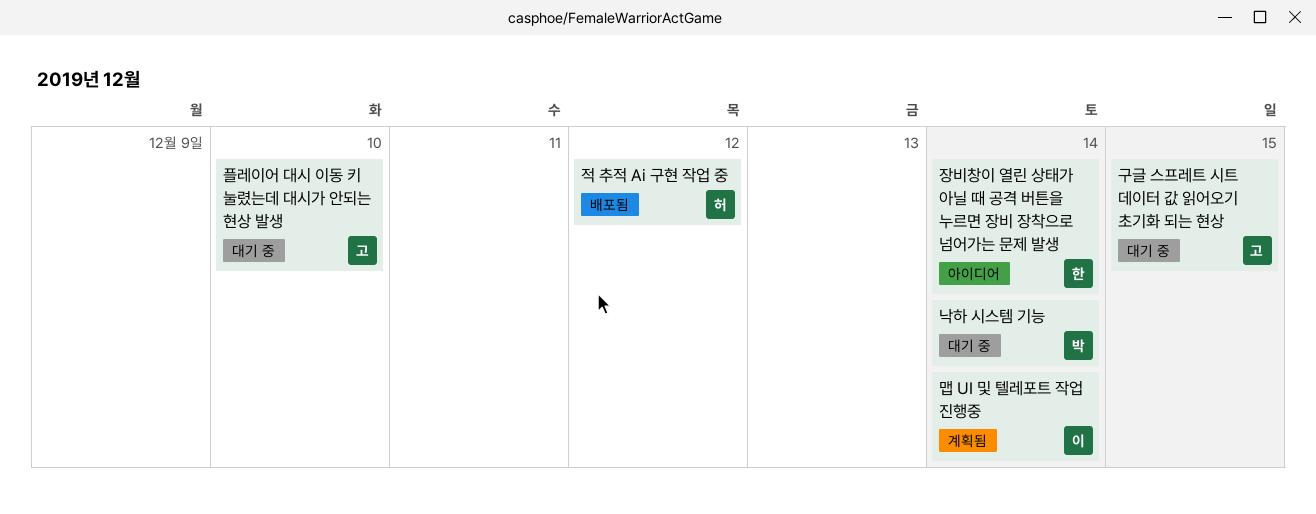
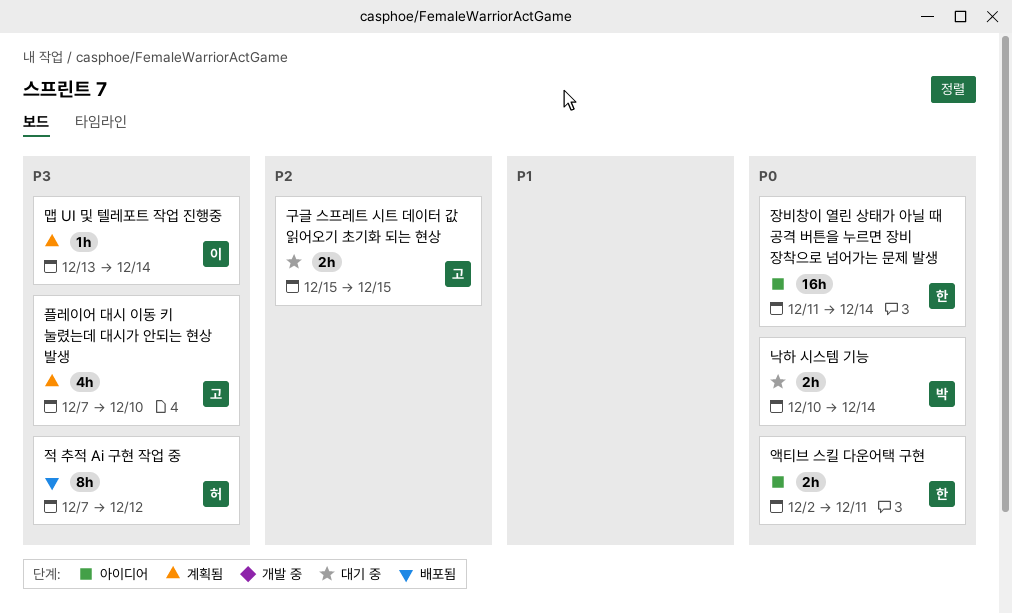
액티브 스킬 다운어택 구현: none -> present
플레이어 대시 이동 키 눌렸는데 대시가 안되는 현상 발생, status: 대기 중 -> 계획됨

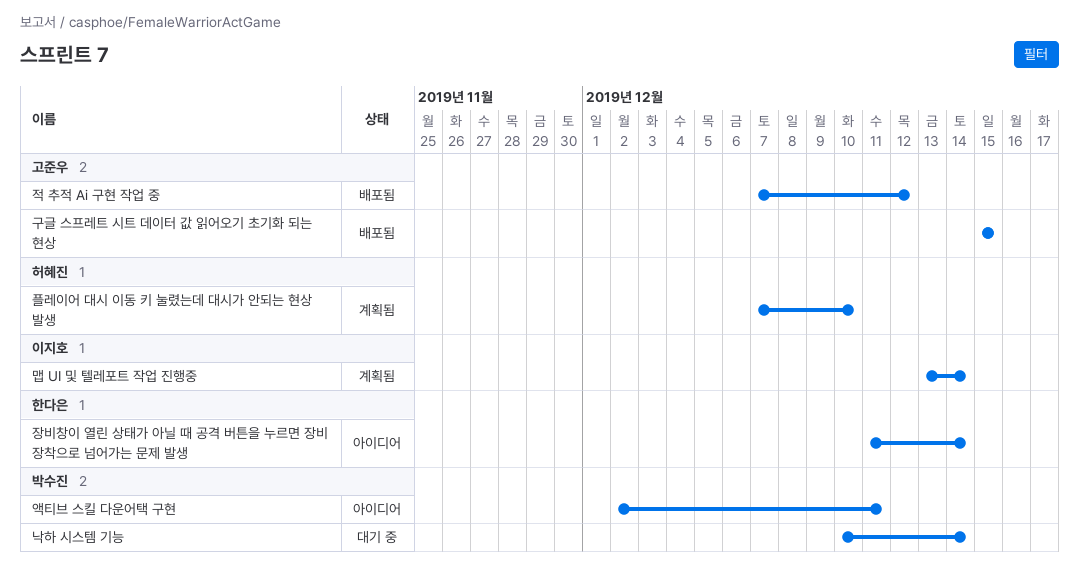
구글 스프레트 시트 데이터 값 읽어오기 초기화 되는 현상, status: 대기 중 -> 배포됨
액티브 스킬 다운어택 구현, owner: 한다은 -> 박수진
적 추적 Ai 구현 작업 중, owner: 허혜진 -> 고준우
플레이어 대시 이동 키 눌렸는데 대시가 안되는 현상 발생, owner: 고준우 -> 허혜진

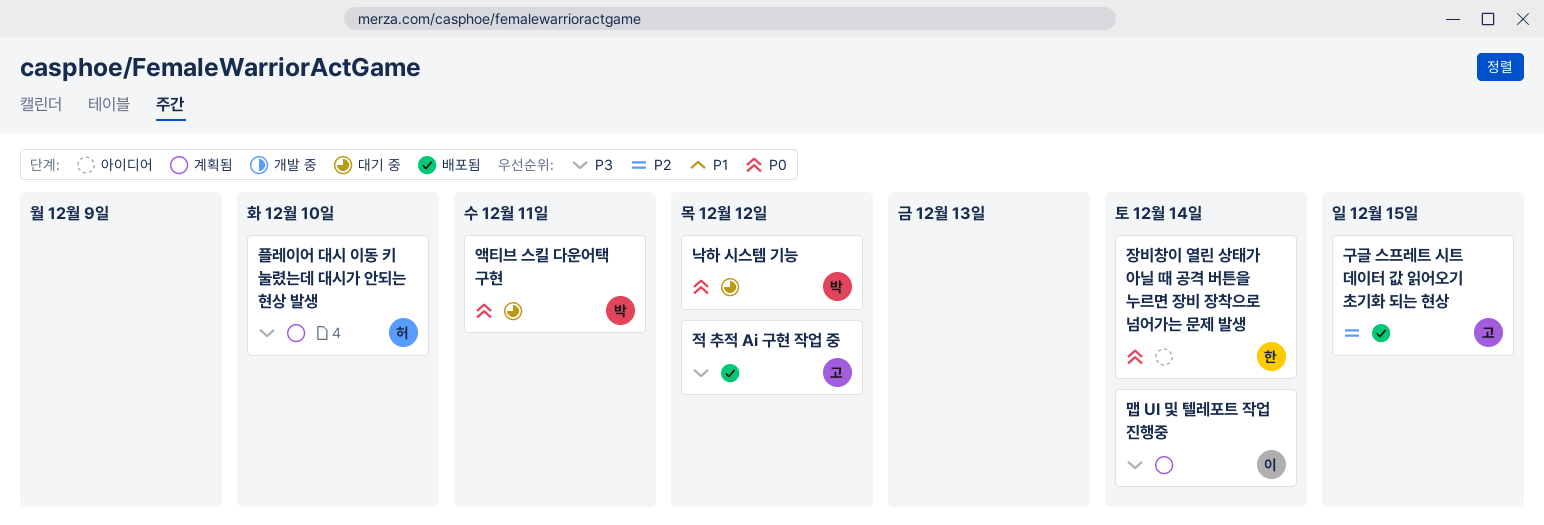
낙하 시스템 기능, due: Dec 14 -> Dec 12
액티브 스킬 다운어택 구현, status: 아이디어 -> 대기 중

